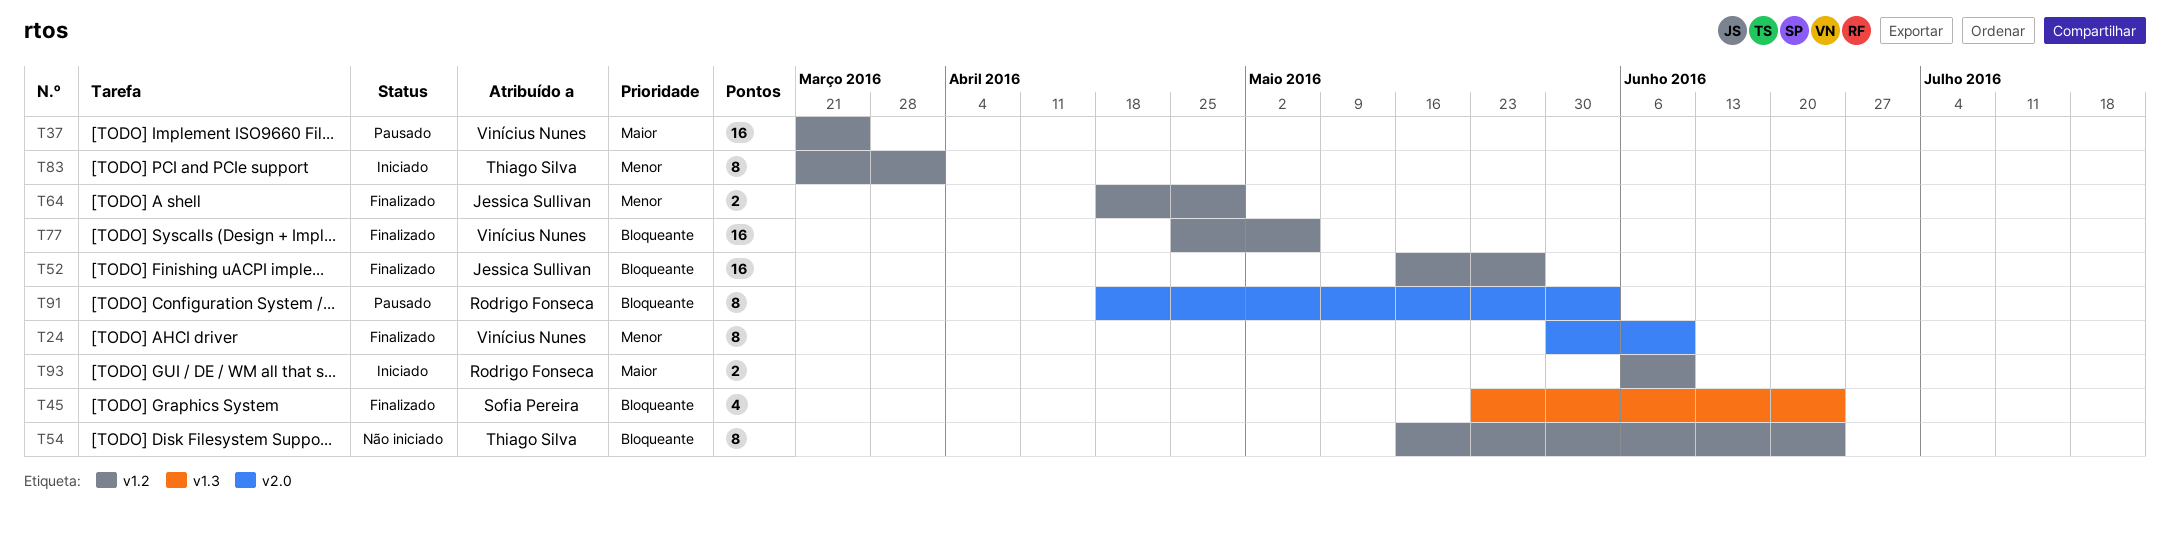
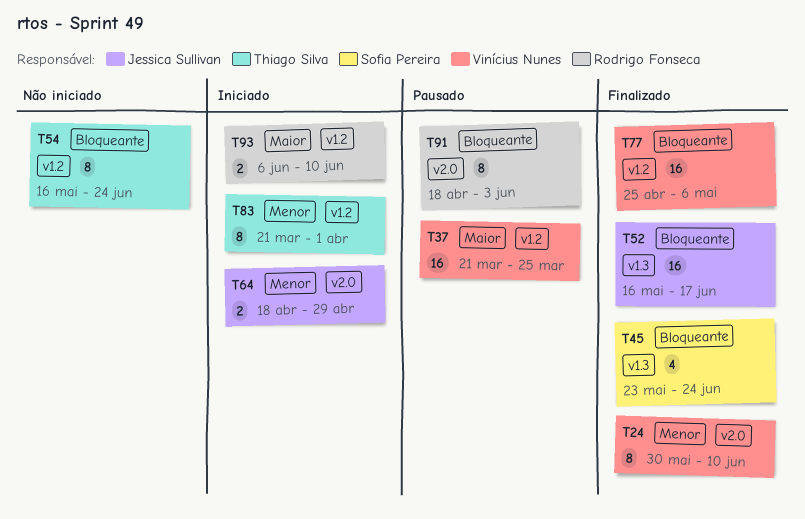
T52, label: v1.2 -> v1.3
T52, due: May 27 -> Jun 17
T64, status: Finalizado -> Iniciado
T64, label: v1.2 -> v2.0

